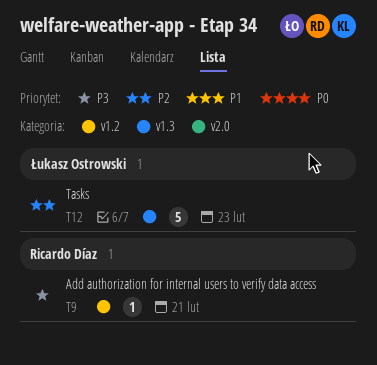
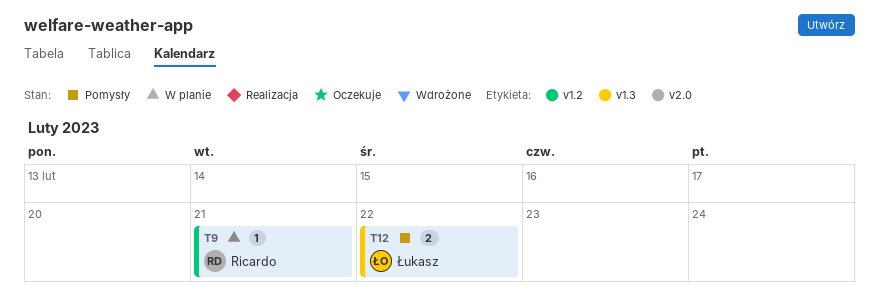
T12, estimate: 5 -> 2
T12, due: Feb 23 -> Feb 22

